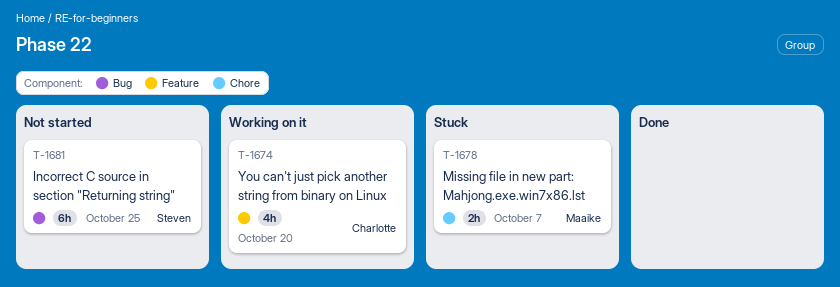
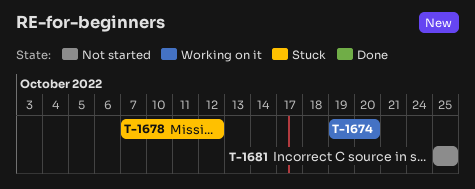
T-1678, due: Oct 7 -> Oct 12

